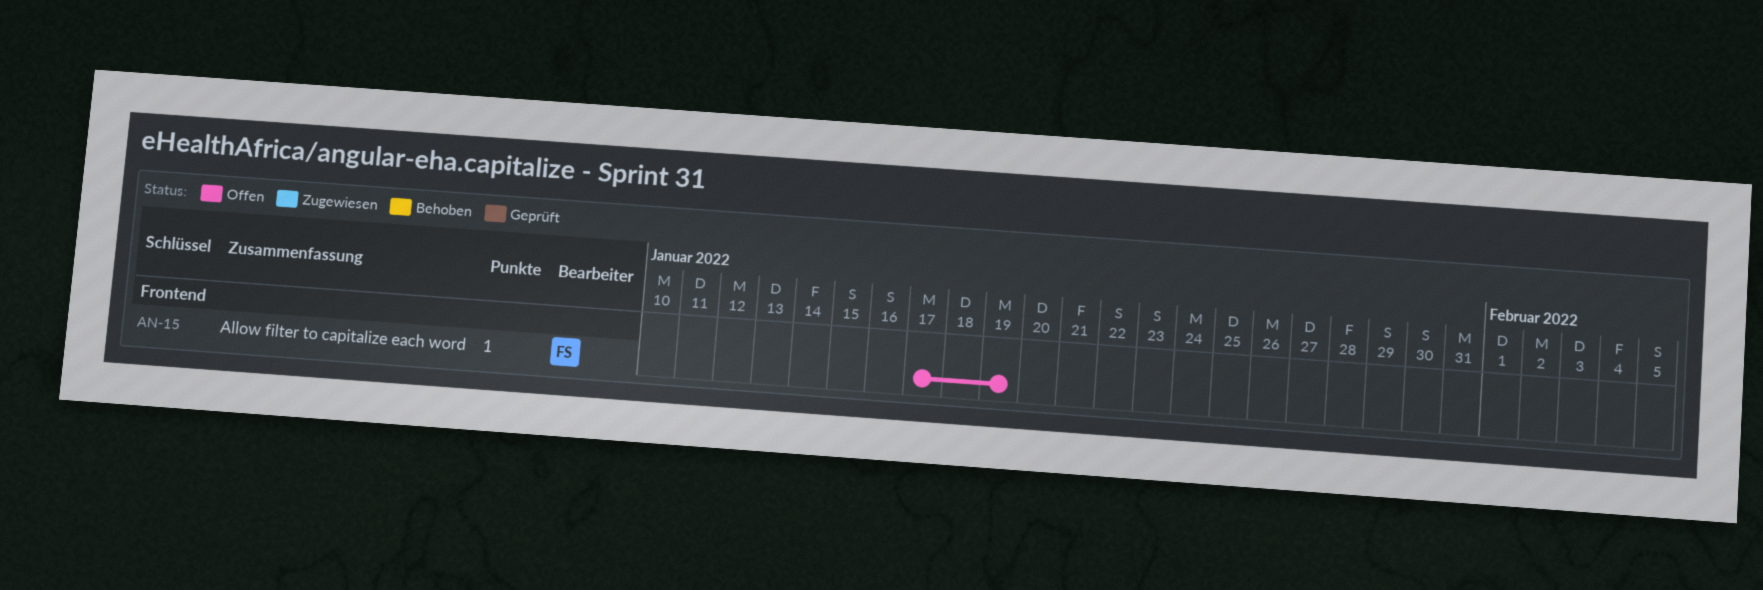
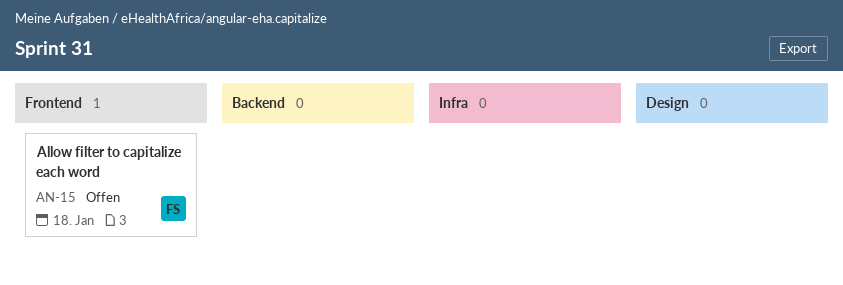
AN-15, due: Jan 19 -> Jan 18

